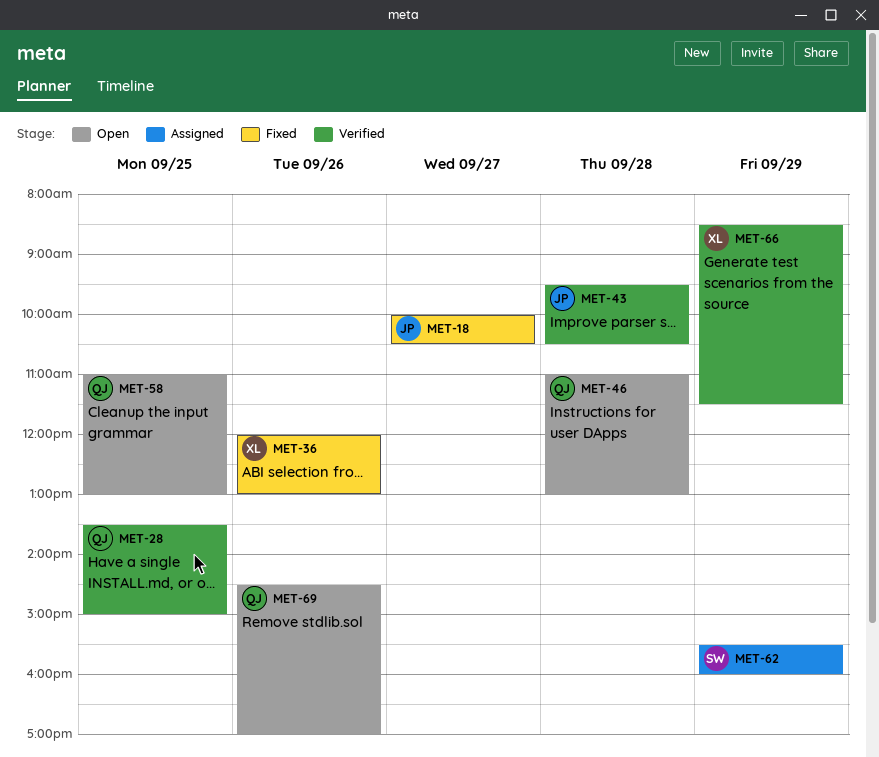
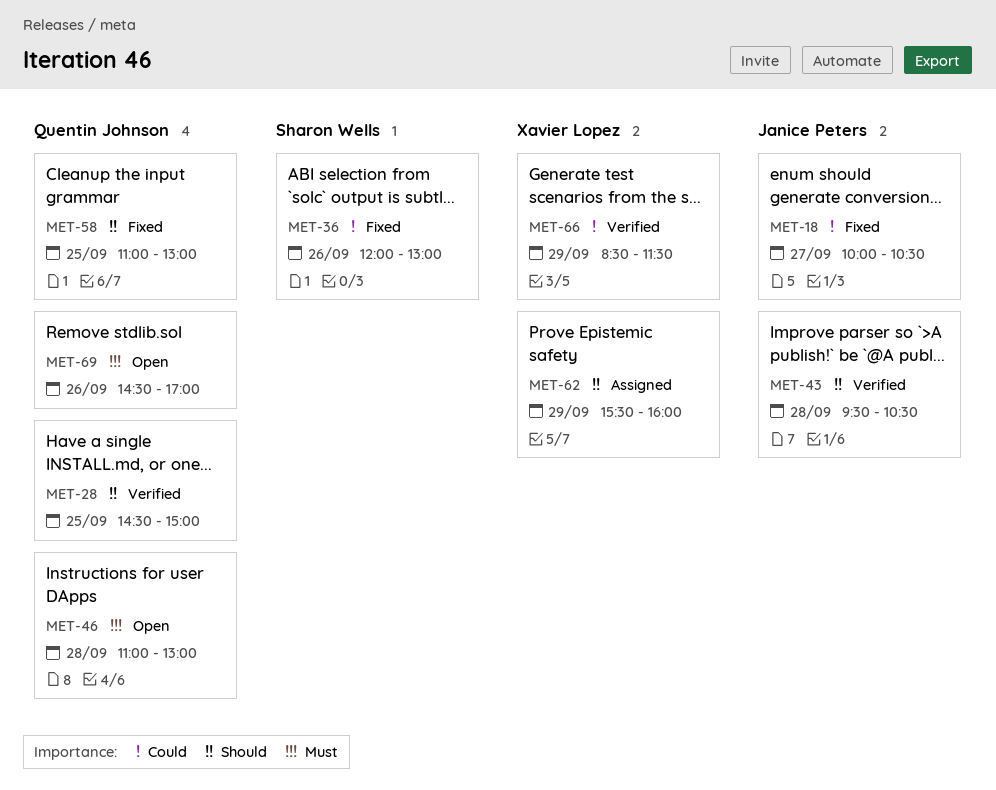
MET-28, begins: 13:30 -> 14:30
MET-36, owner: Xavier Lopez -> Sharon Wells
MET-58, status: Open -> Fixed
MET-62, owner: Sharon Wells -> Xavier Lopez

